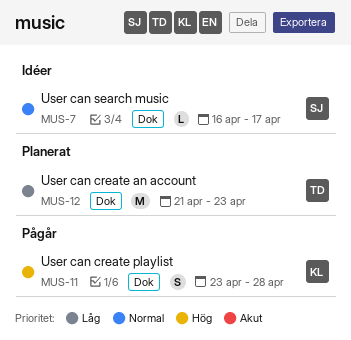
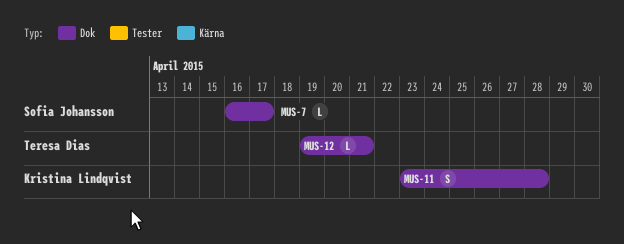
MUS-12, estimate: M -> L
MUS-12, start: Apr 21 -> Apr 19
MUS-12, due: Apr 23 -> Apr 21

